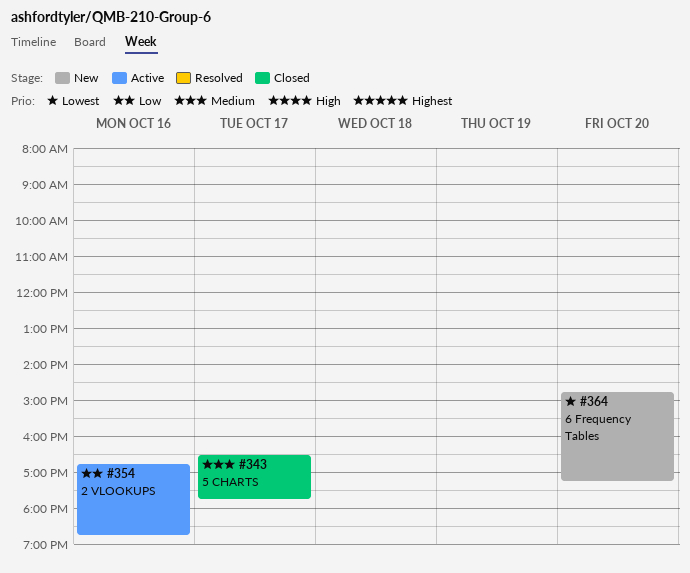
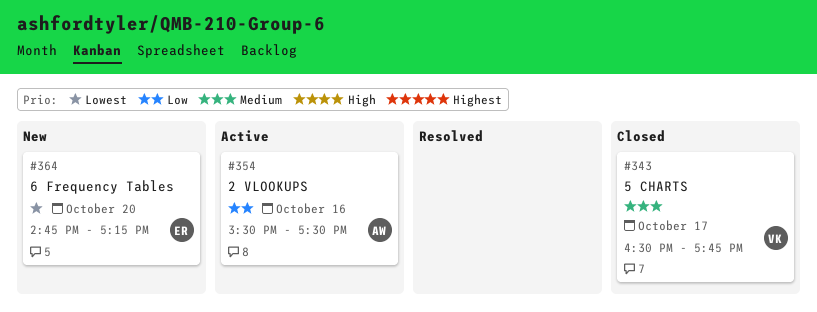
#354, begins: 16:45 -> 15:30
#354, ends: 18:45 -> 17:30

